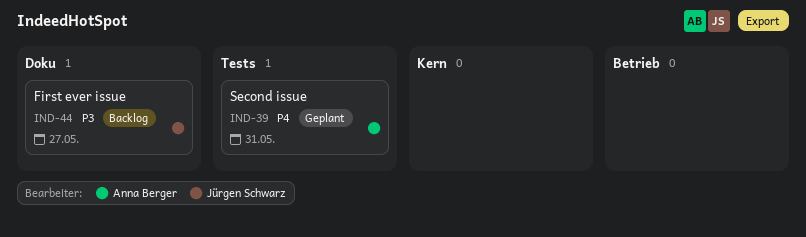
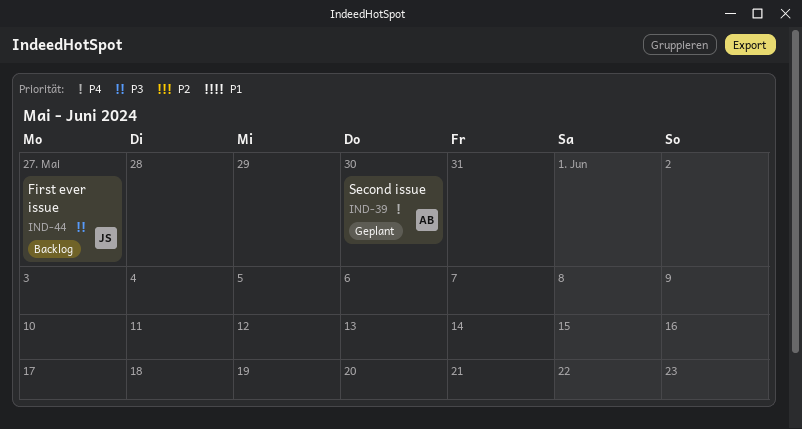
IND-39, due: May 31 -> May 30

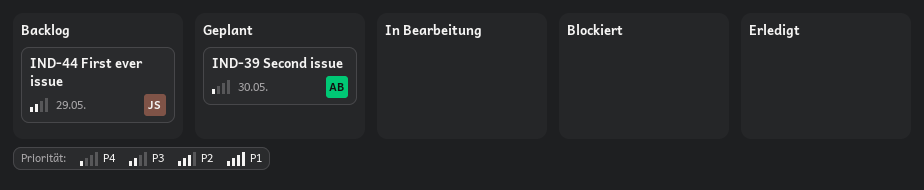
IND-44, due: May 27 -> May 29

